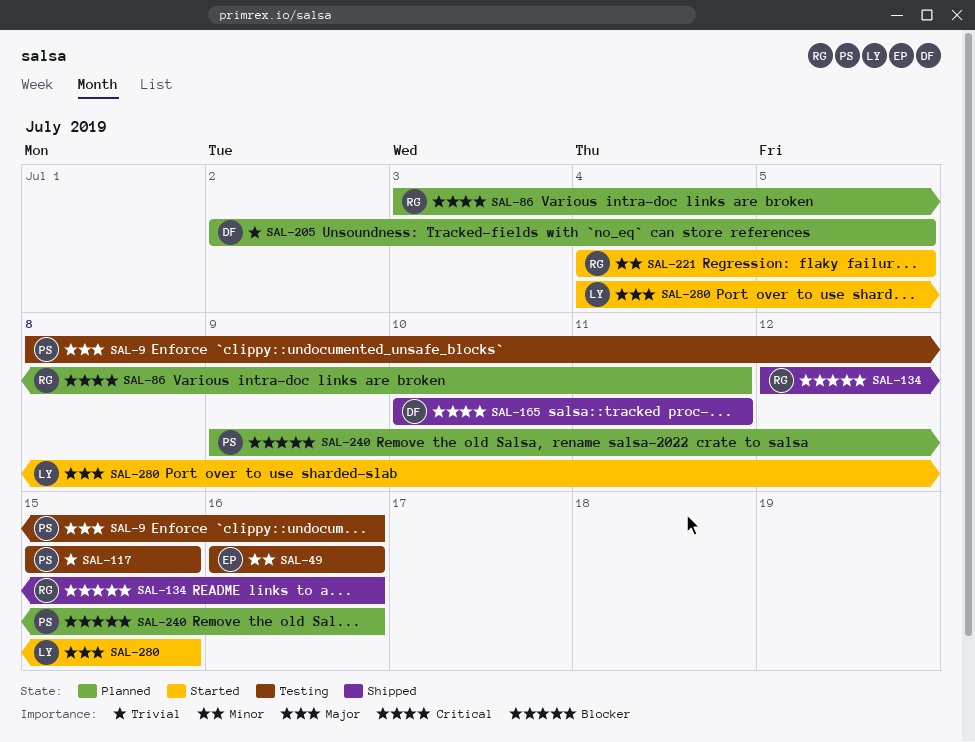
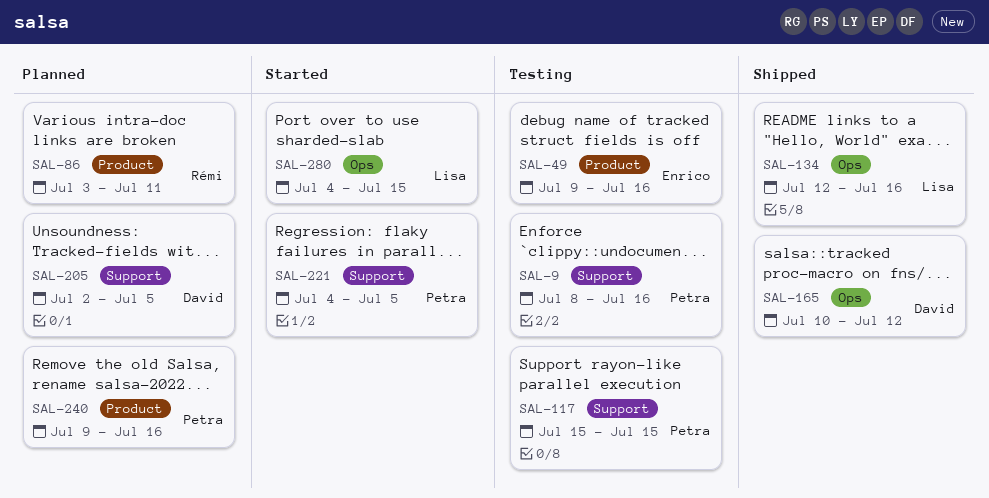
SAL-49, start: Jul 16 -> Jul 9
SAL-134, owner: Rémi -> Lisa
SAL-165, due: Jul 11 -> Jul 12
SAL-221, owner: Rémi -> Petra

